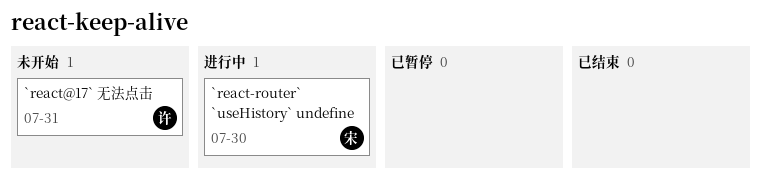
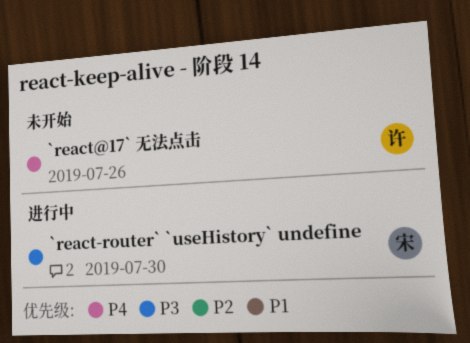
`react@17` 无法点击, due: Jul 31 -> Jul 26

